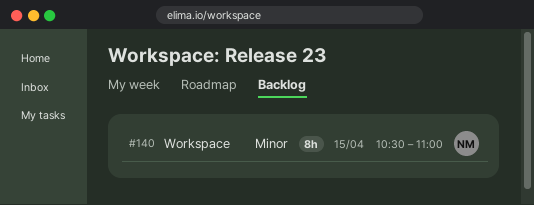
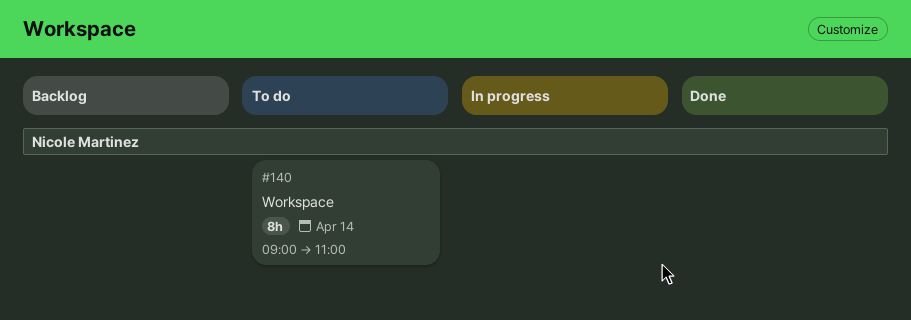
#140, day: Apr 15 -> Apr 14
#140, begins: 10:30 -> 09:00

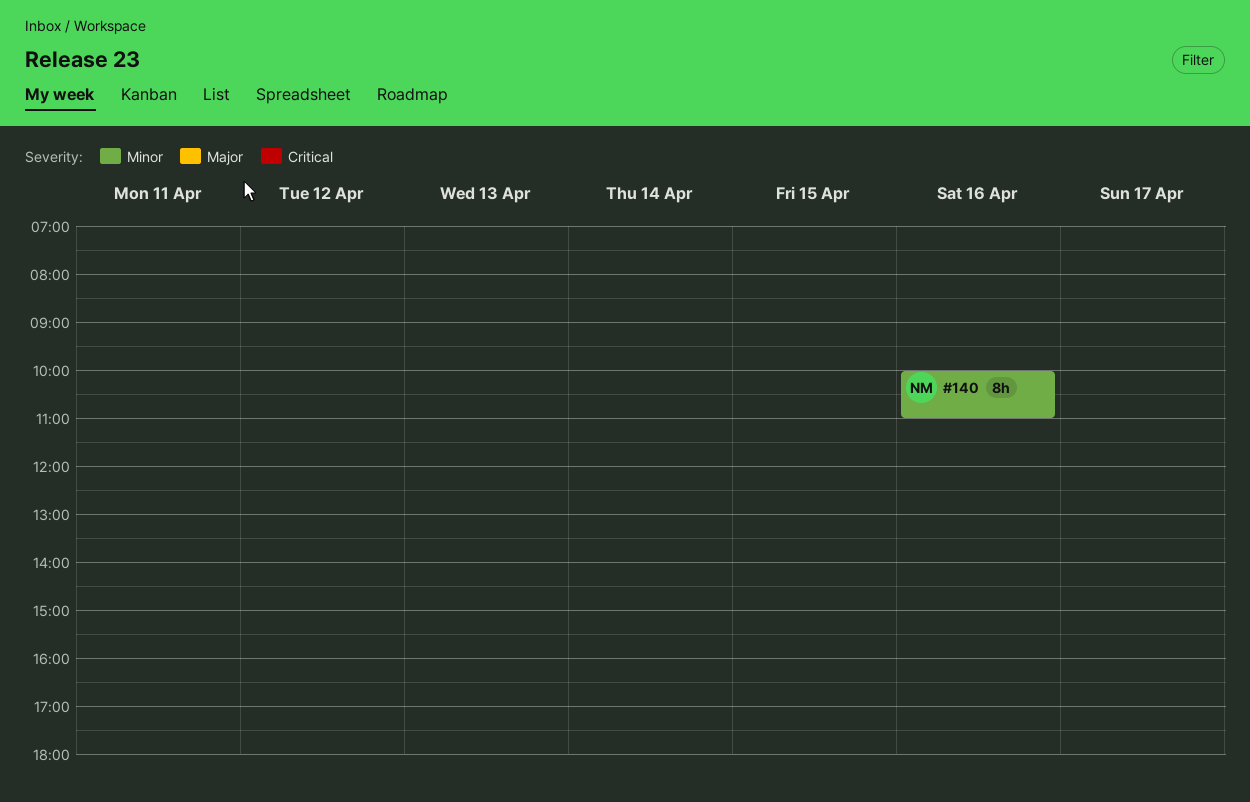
#140, day: Apr 14 -> Apr 16
#140, begins: 09:00 -> 10:00

